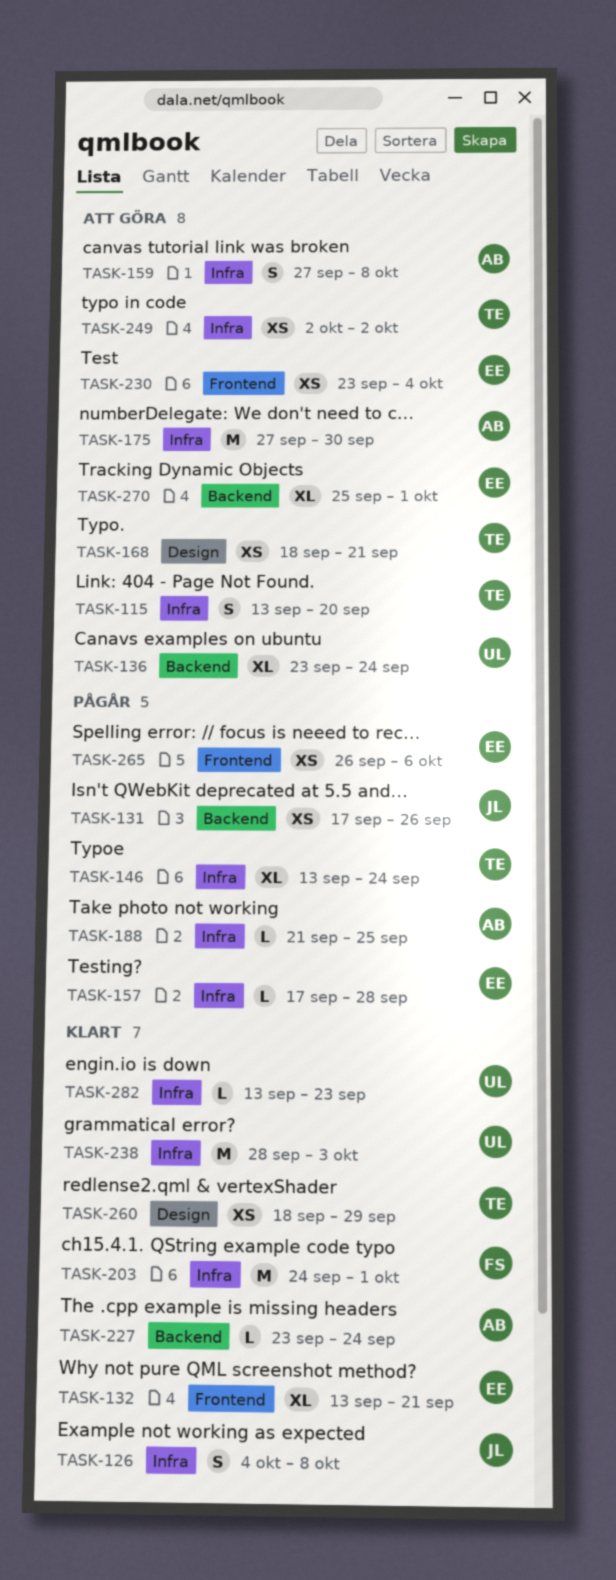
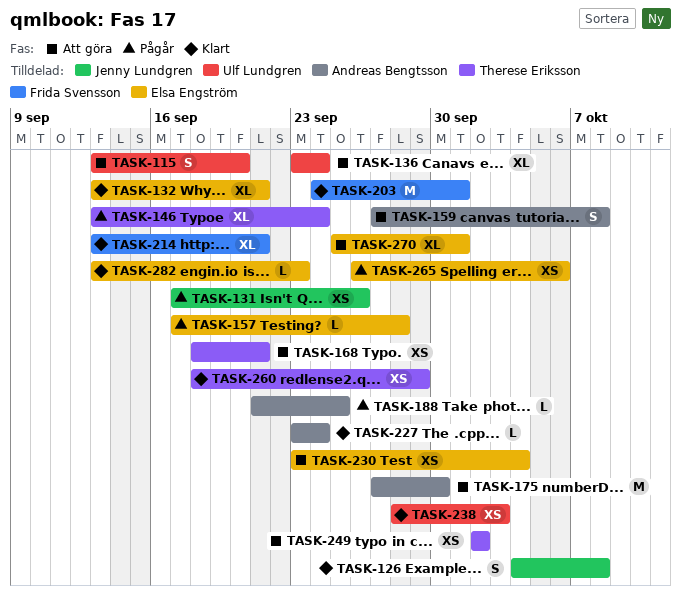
TASK-115, owner: Therese Eriksson -> Ulf Lundgren
TASK-214: none -> present
TASK-238, estimate: M -> XS
TASK-282, owner: Ulf Lundgren -> Elsa Engström

